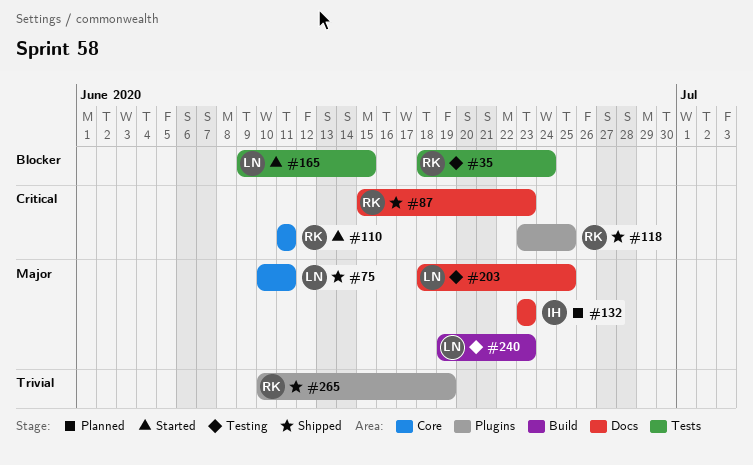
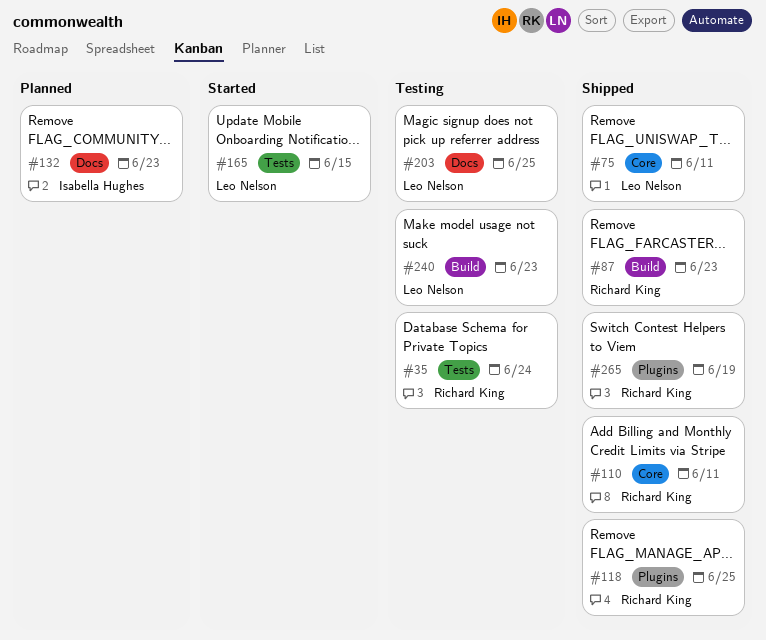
#87, label: Docs -> Build
#110, status: Started -> Shipped

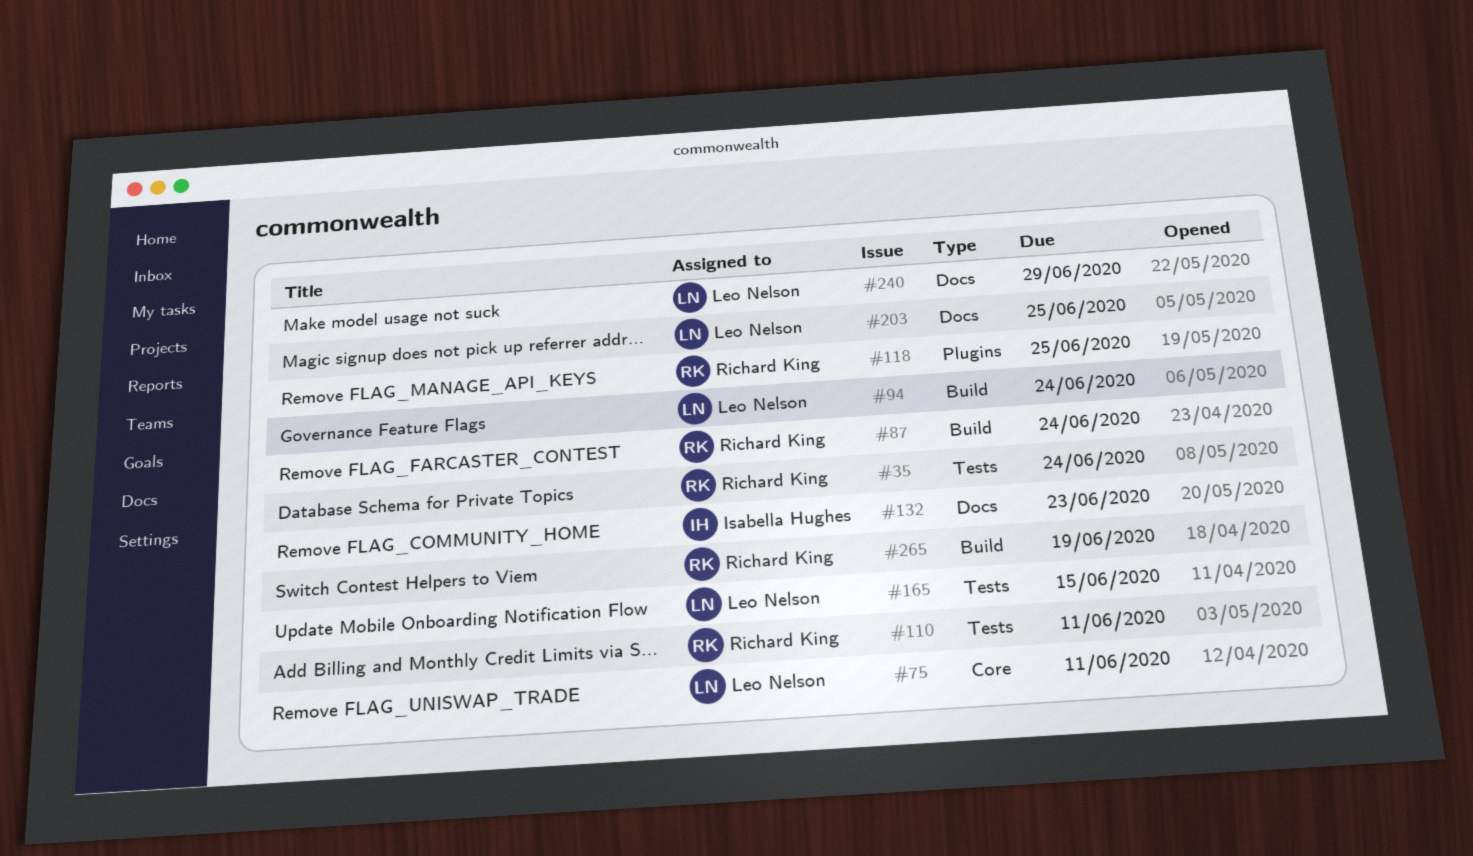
#87, due: Jun 23 -> Jun 24
#94: none -> present
#110, label: Core -> Tests
#240, label: Build -> Docs
#240, due: Jun 23 -> Jun 29
#265, label: Plugins -> Build

